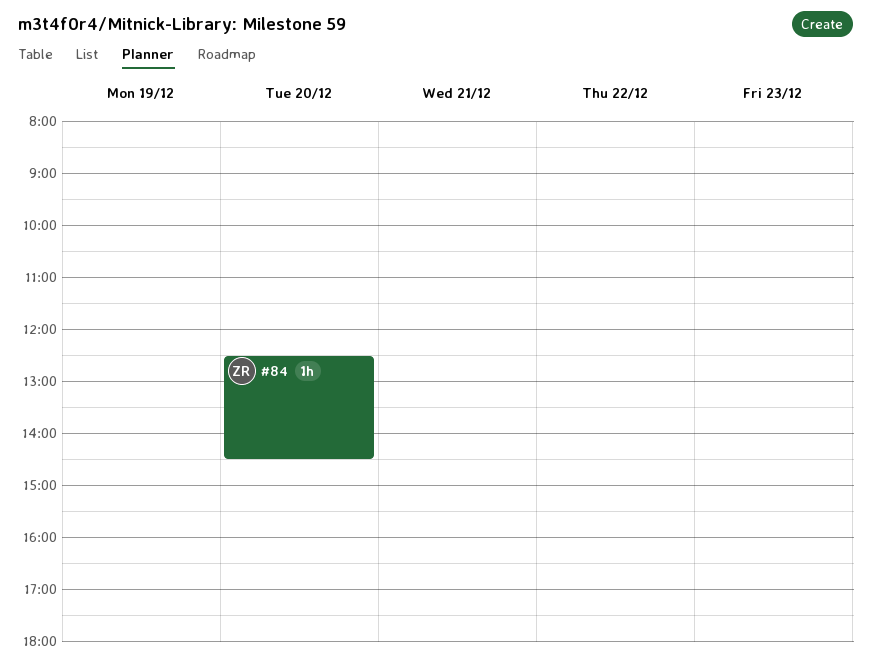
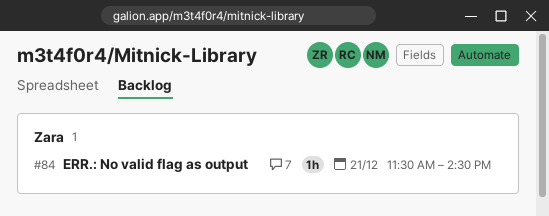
#84, day: Dec 20 -> Dec 21
#84, begins: 12:30 -> 11:30

